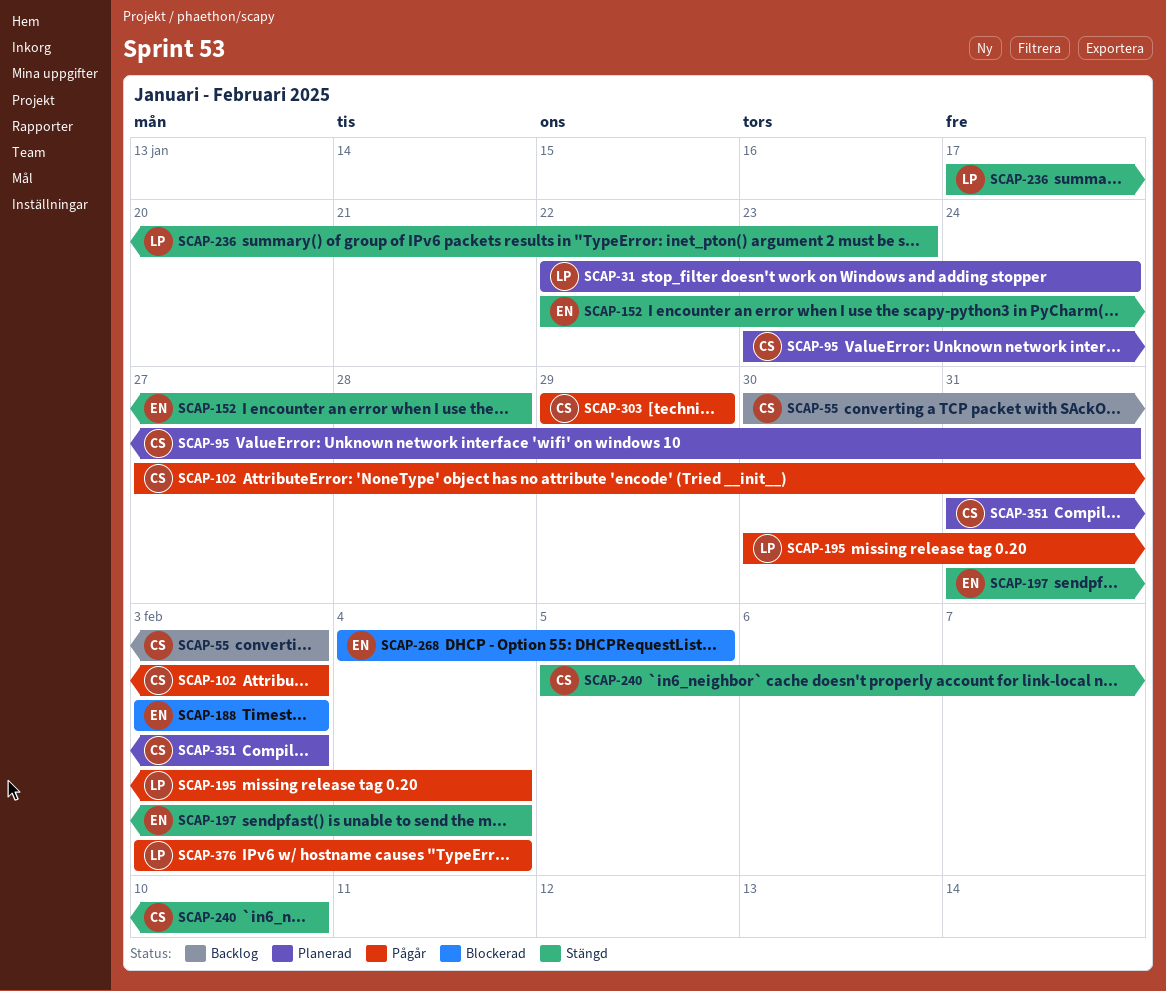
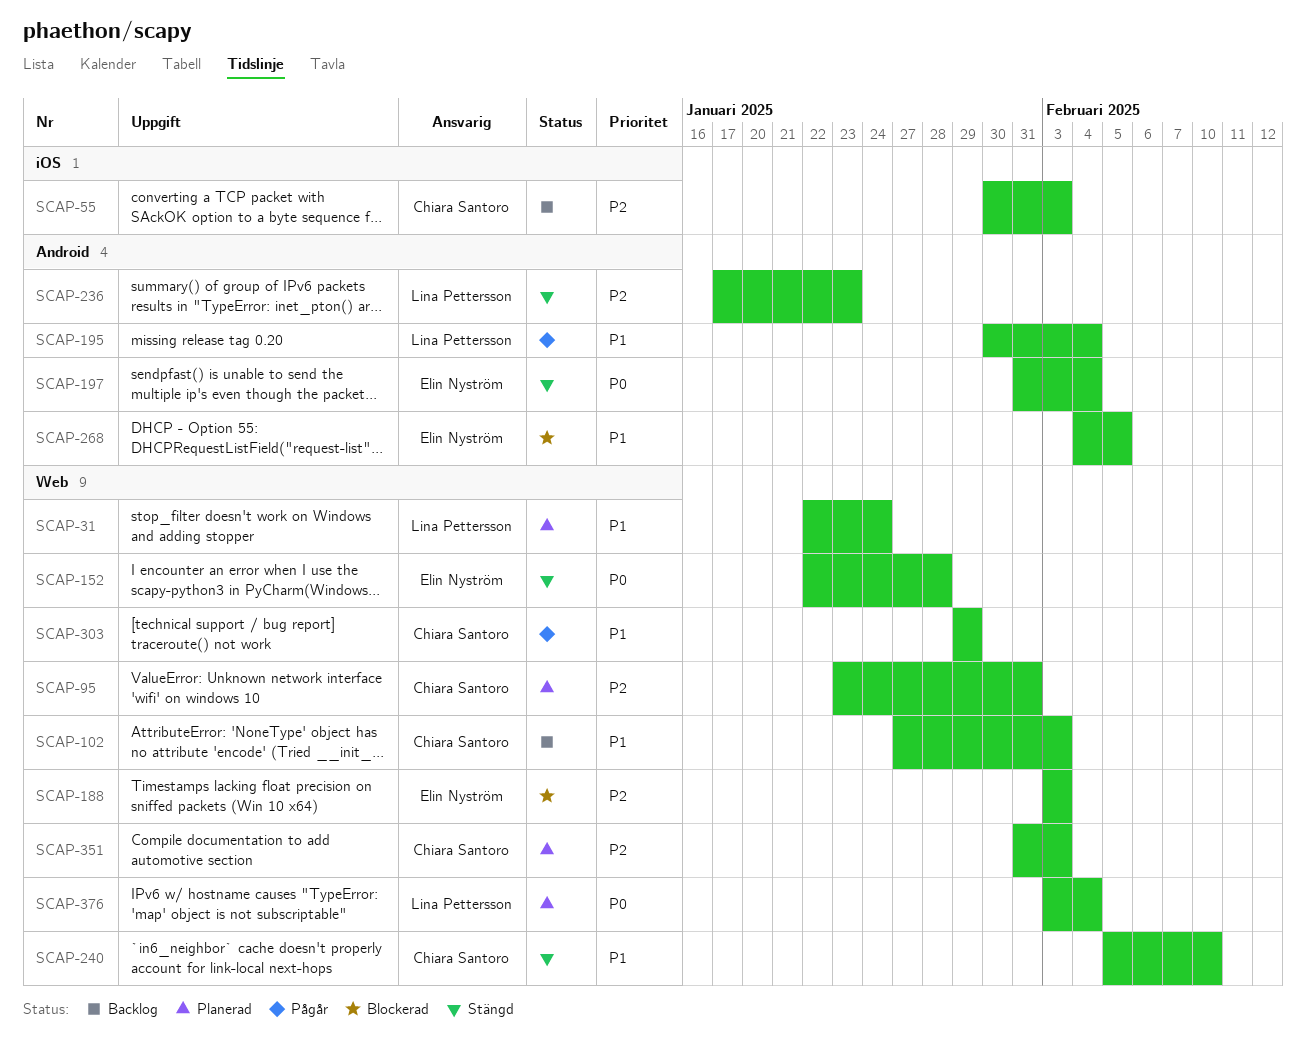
SCAP-102, status: Pågår -> Backlog
SCAP-376, status: Pågår -> Planerad

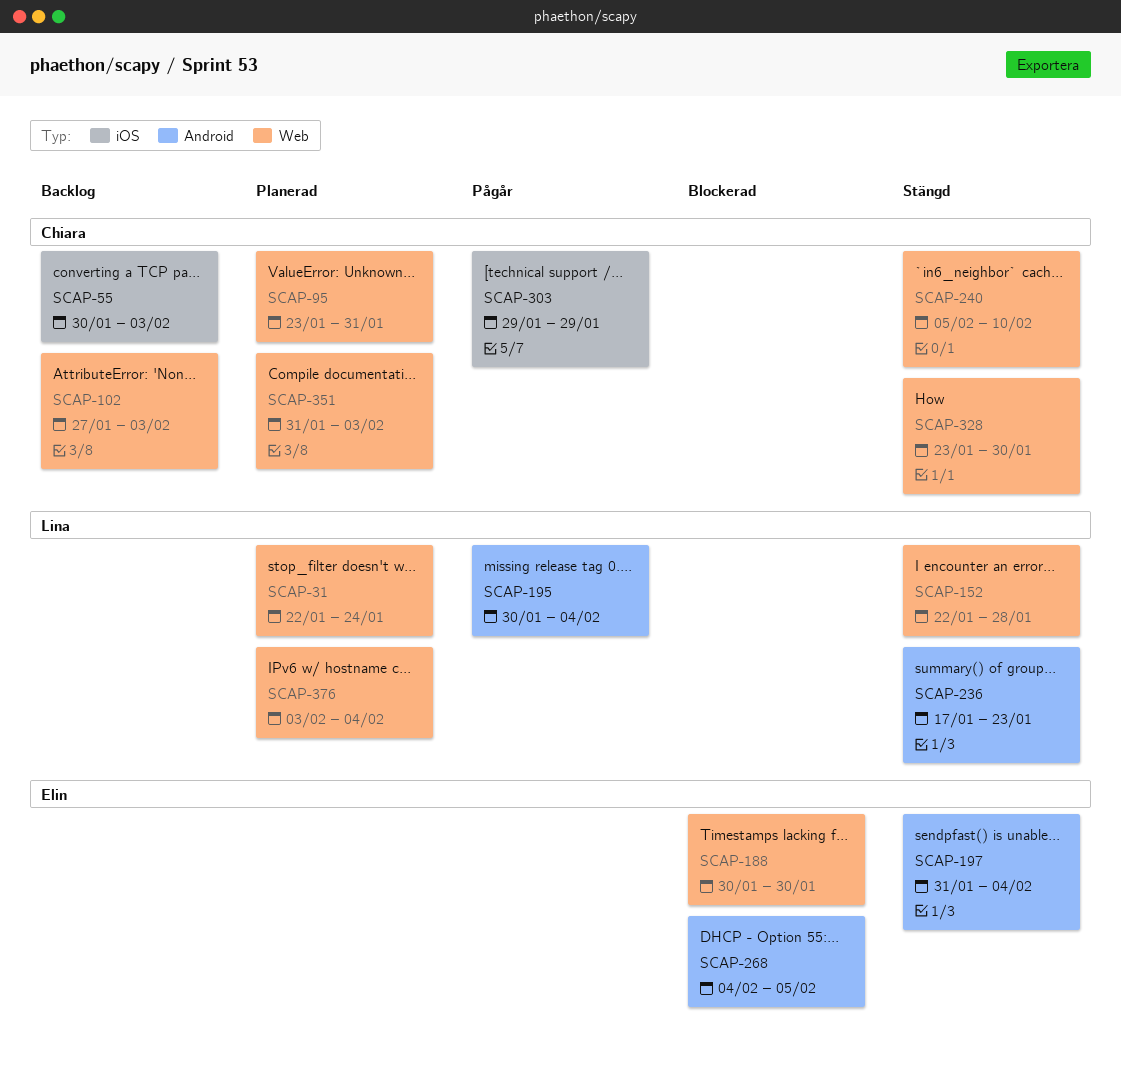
SCAP-152, owner: Elin Nyström -> Lina Pettersson
SCAP-188, start: Feb 3 -> Jan 30
SCAP-188, due: Feb 3 -> Jan 30
SCAP-303, label: Web -> iOS
SCAP-328: none -> present

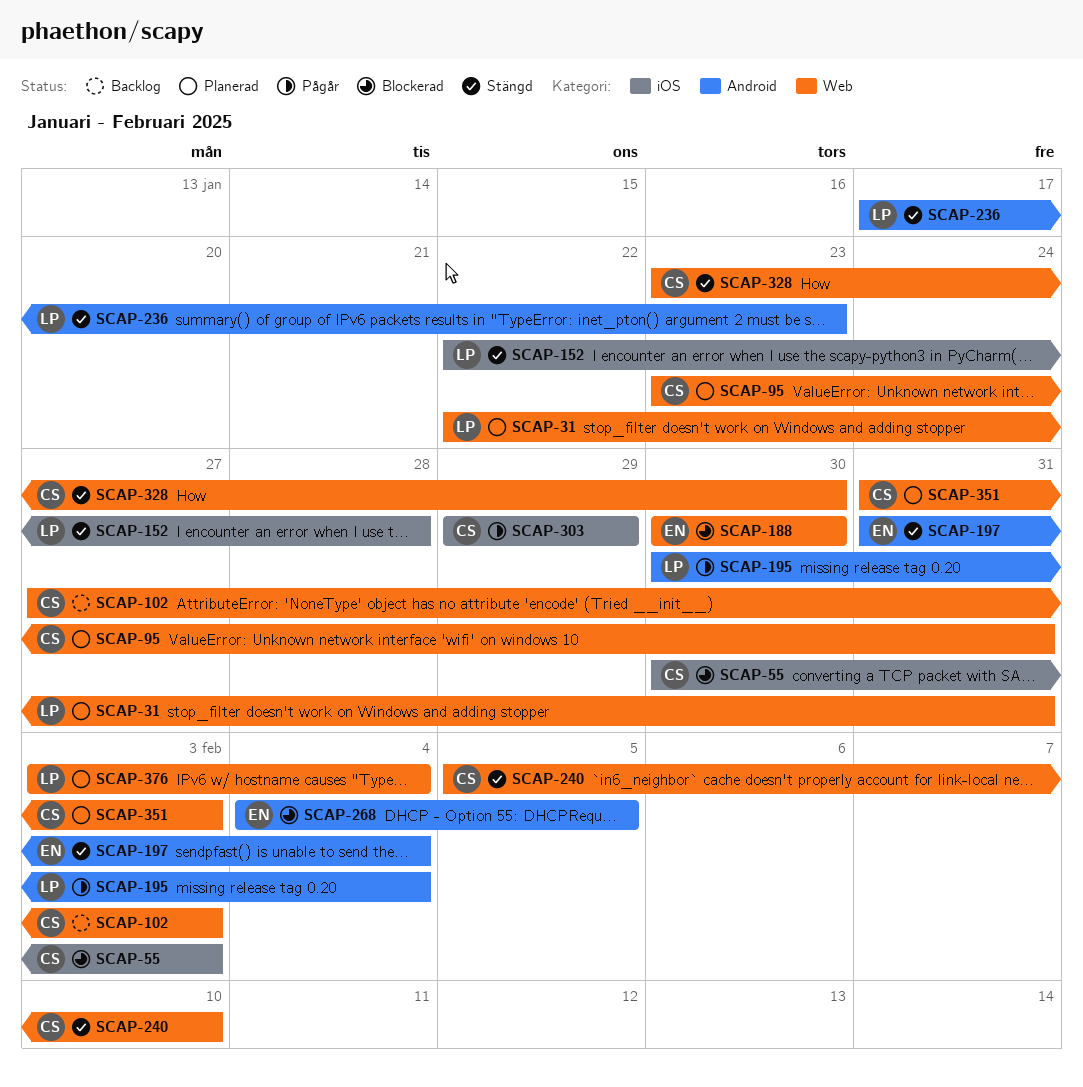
SCAP-31, due: Jan 24 -> Jan 31
SCAP-55, status: Backlog -> Blockerad
SCAP-152, label: Web -> iOS

